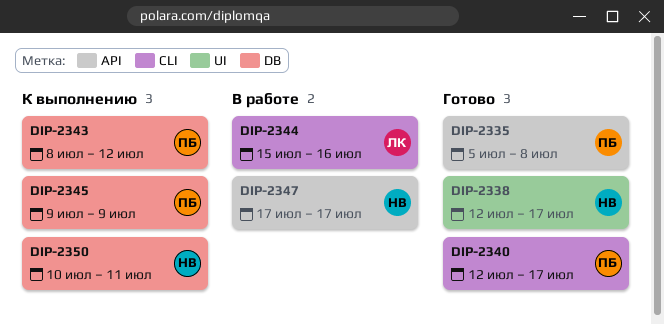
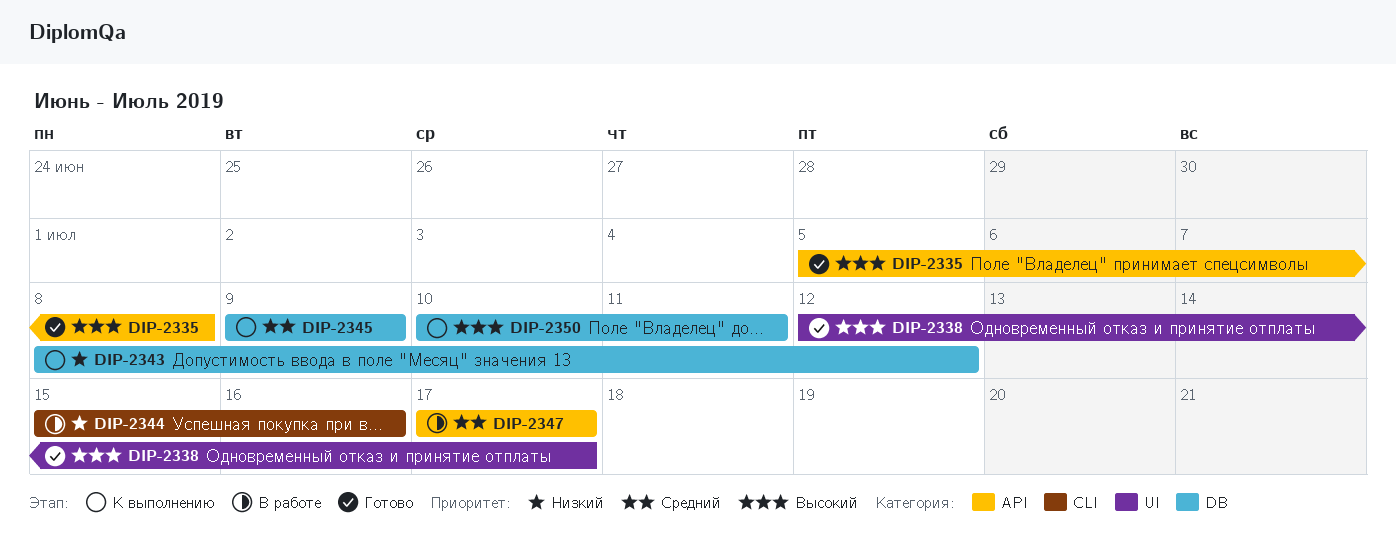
DIP-2340: present -> none

